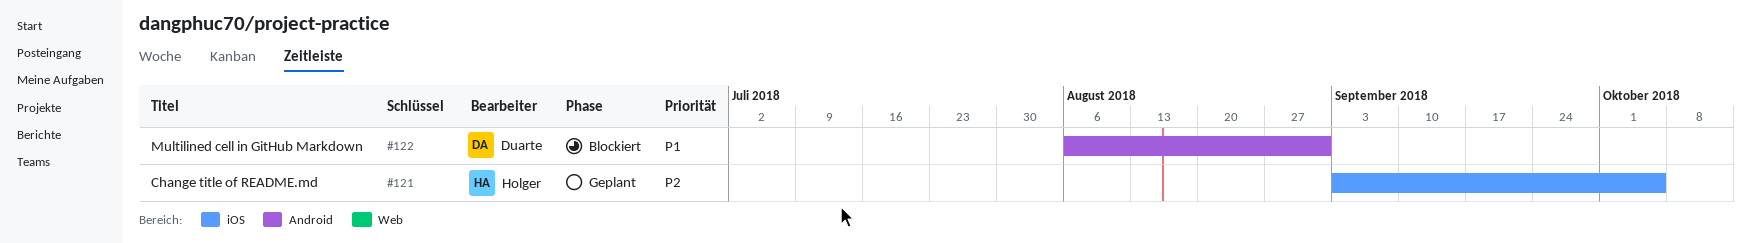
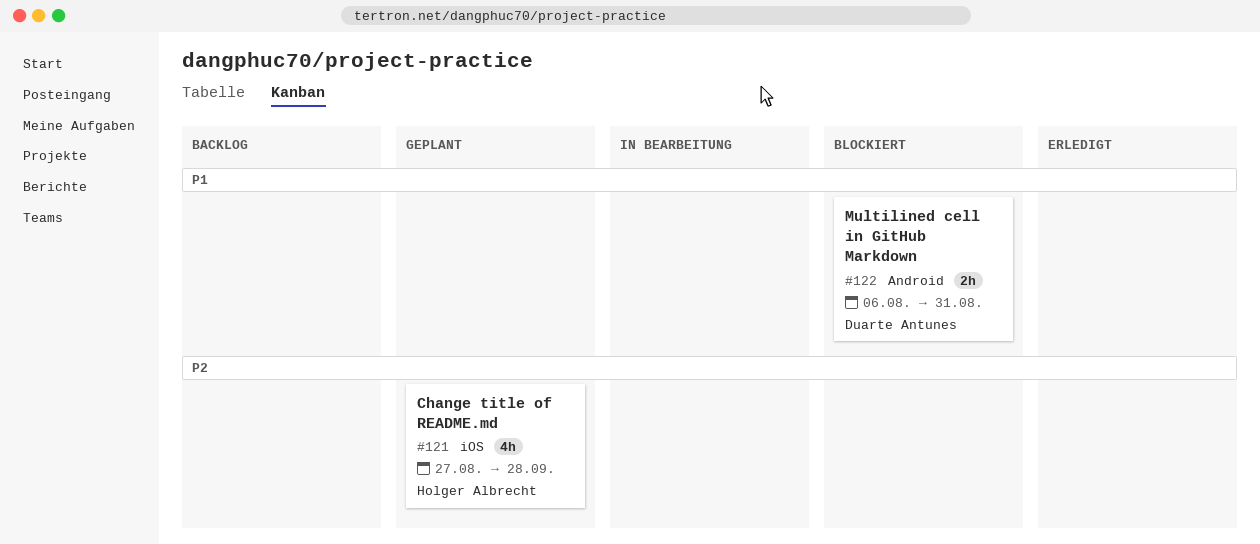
#121, start: Sep 3 -> Aug 27
#121, due: Oct 5 -> Sep 28

